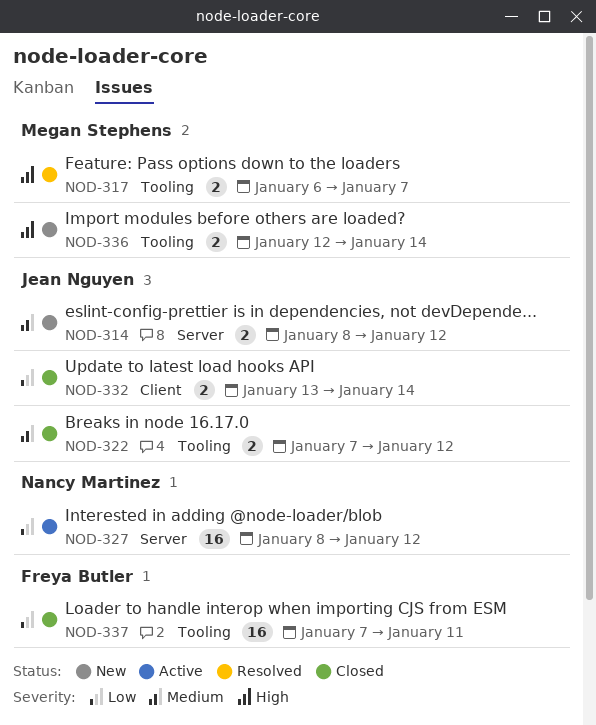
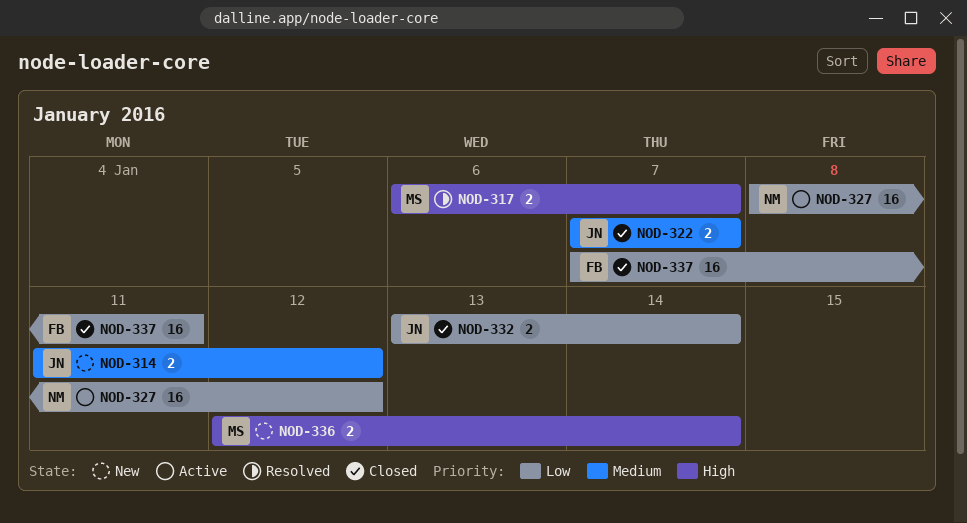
NOD-314, start: Jan 8 -> Jan 11
NOD-322, due: Jan 12 -> Jan 7

